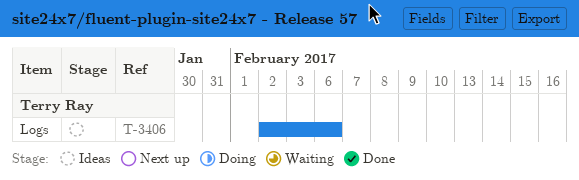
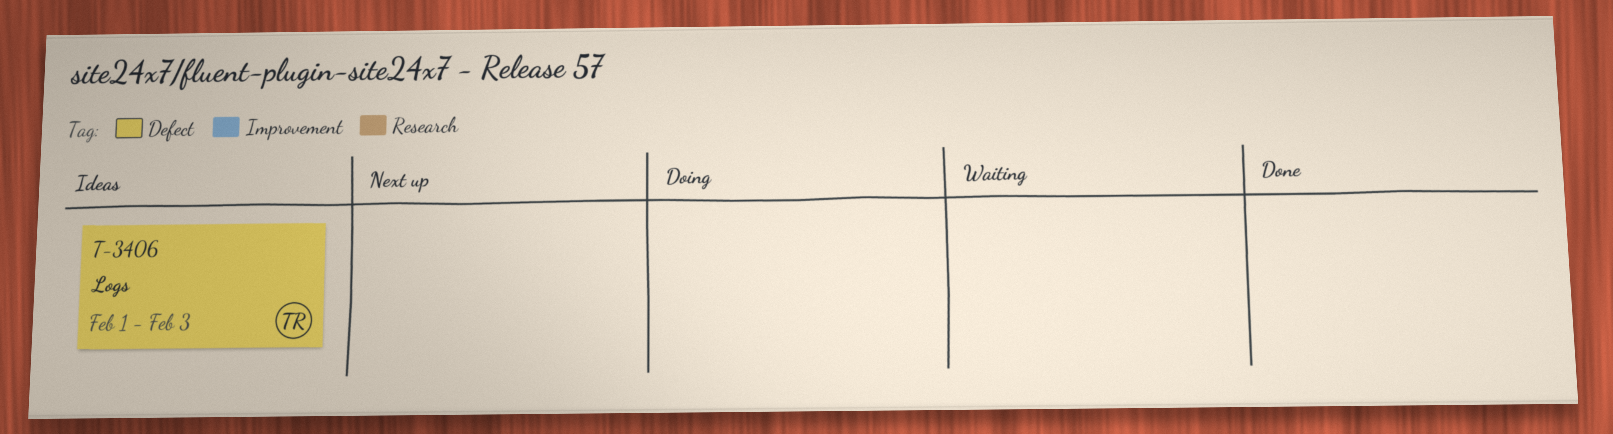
T-3406, start: Feb 2 -> Feb 1
T-3406, due: Feb 6 -> Feb 3

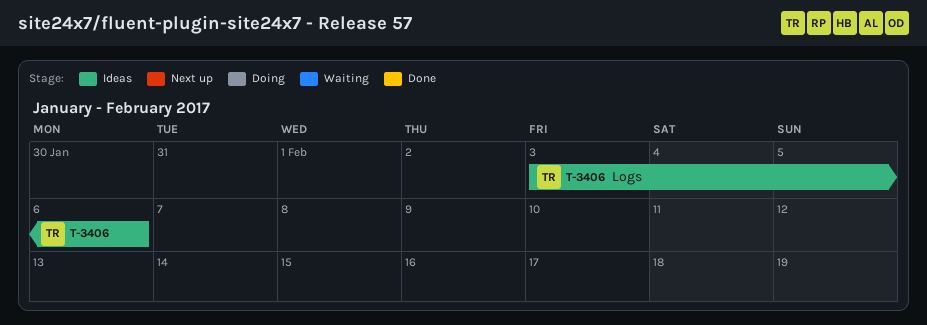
T-3406, start: Feb 1 -> Feb 3
T-3406, due: Feb 3 -> Feb 6

